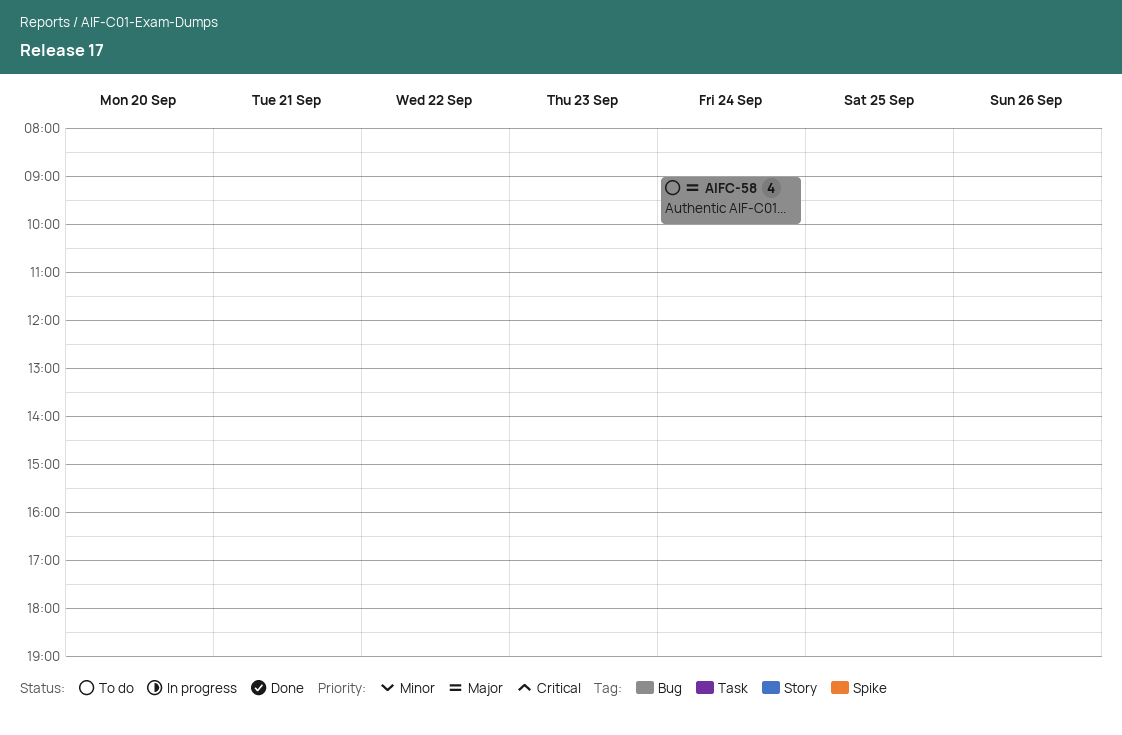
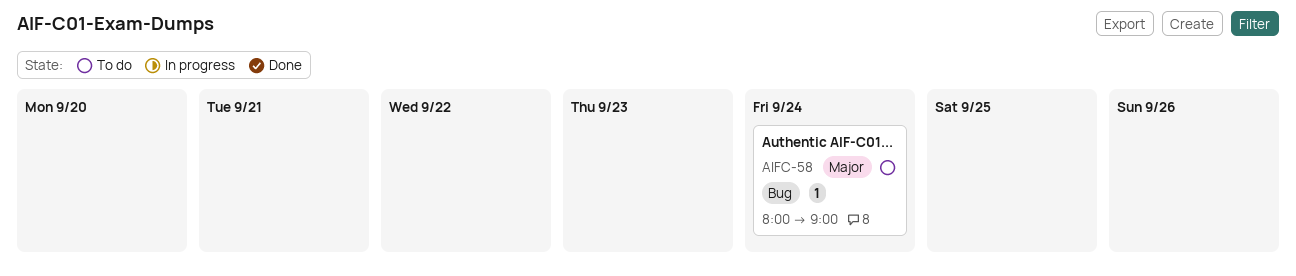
AIFC-58, estimate: 4 -> 1
AIFC-58, begins: 09:00 -> 08:00
AIFC-58, ends: 10:00 -> 09:00

